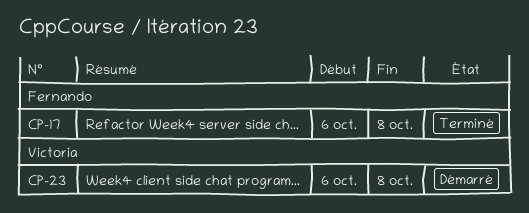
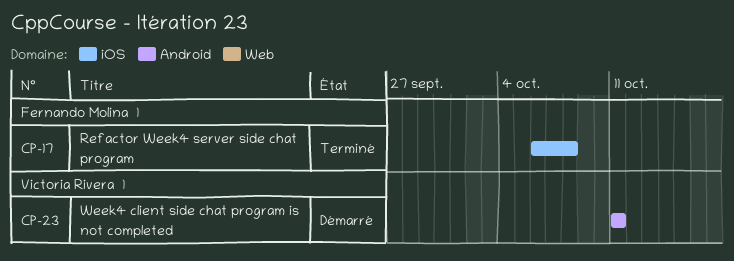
CP-23, start: Oct 6 -> Oct 11
CP-23, due: Oct 8 -> Oct 11

